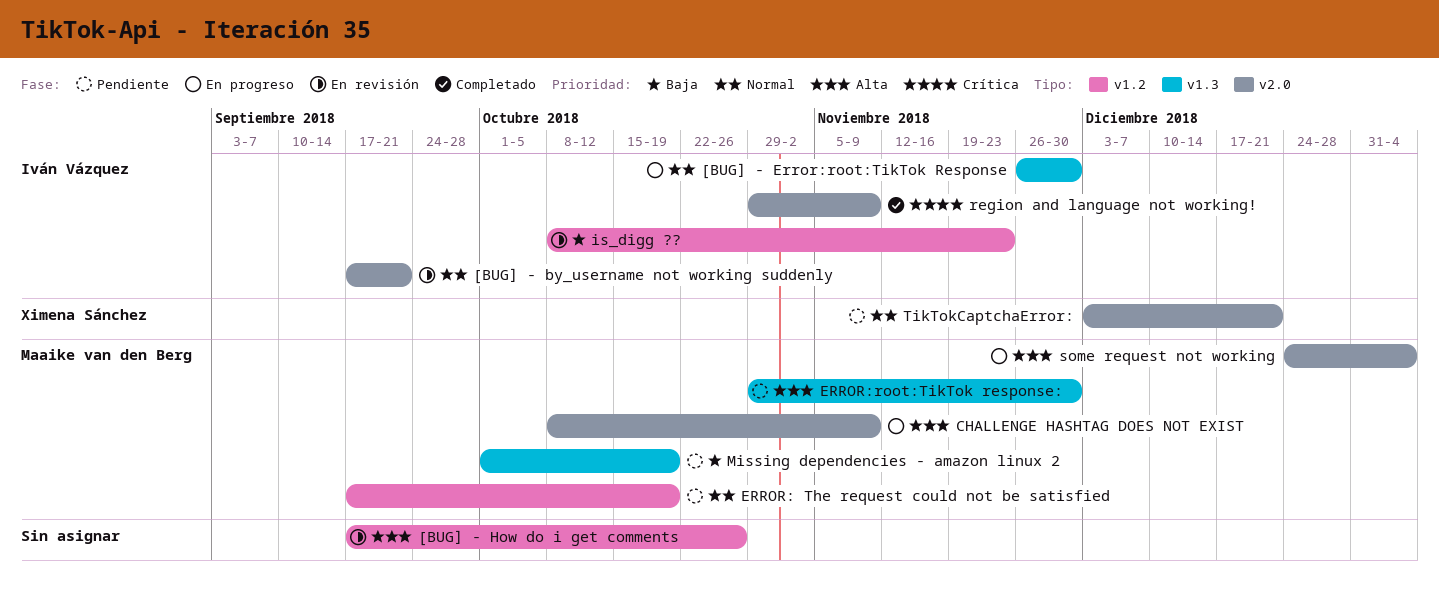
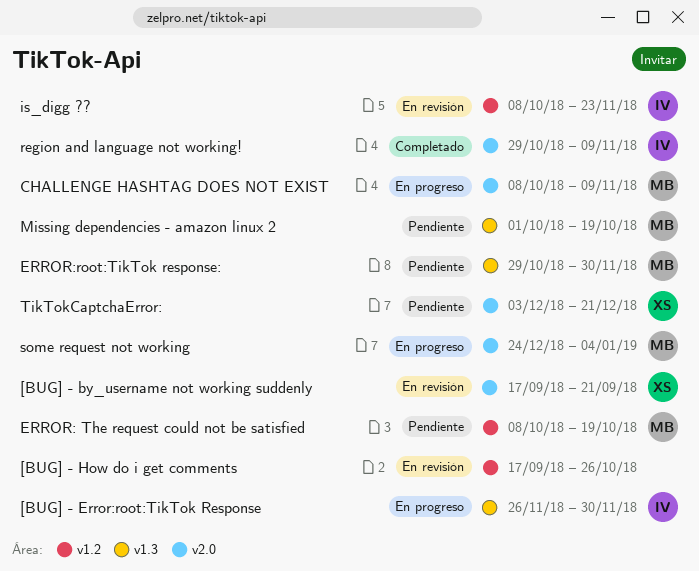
[BUG] - by_username not working suddenly, owner: Iván Vázquez -> Ximena Sánchez
ERROR: The request could not be satisfied, start: Sep 17 -> Oct 8

